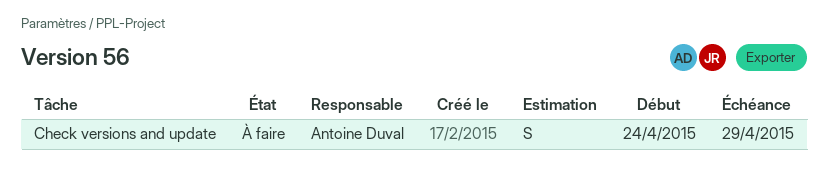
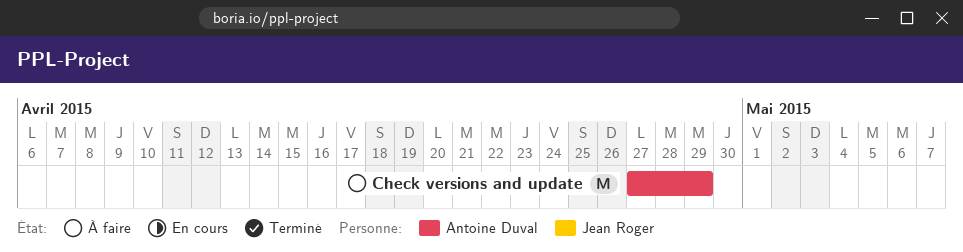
Check versions and update, estimate: S -> M
Check versions and update, start: Apr 24 -> Apr 27

